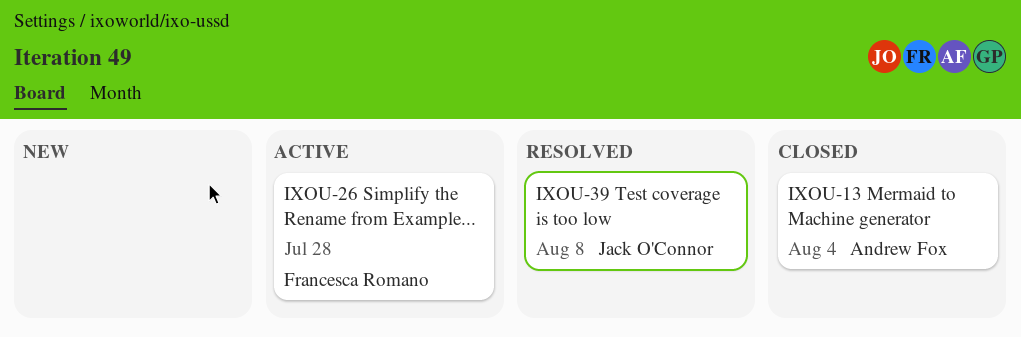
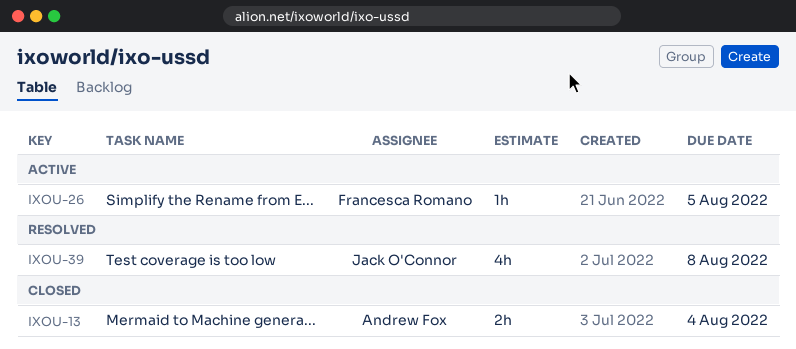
IXOU-26, due: Jul 28 -> Aug 5

